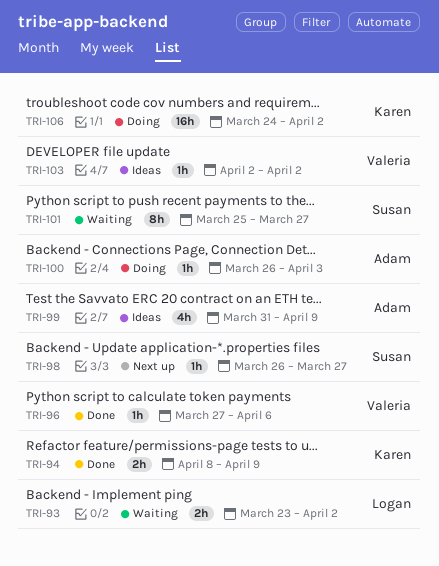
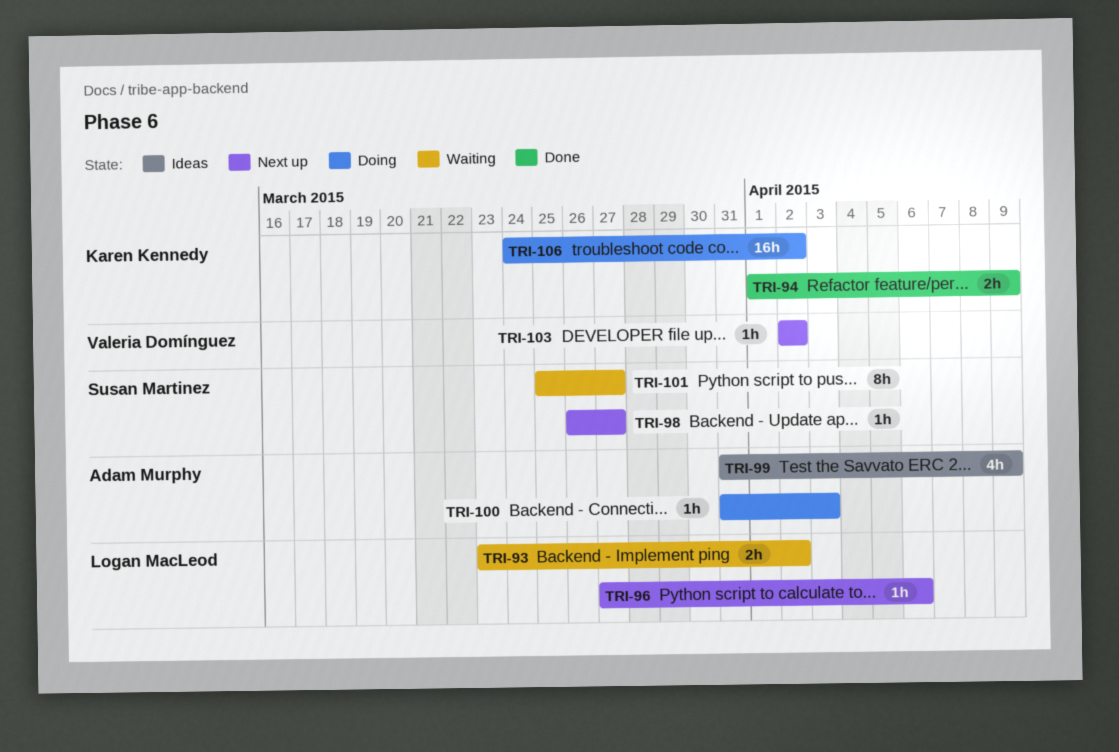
TRI-94, start: Apr 8 -> Apr 1
TRI-96, status: Done -> Next up
TRI-96, owner: Valeria Domínguez -> Logan MacLeod
TRI-100, start: Mar 26 -> Mar 31
TRI-103, status: Ideas -> Next up

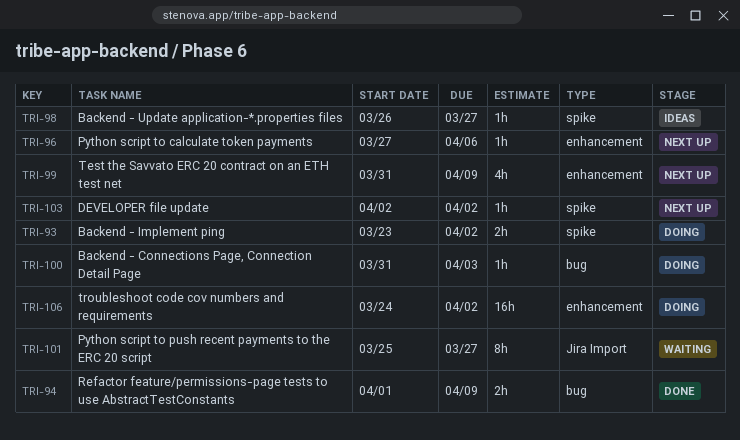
TRI-93, status: Waiting -> Doing
TRI-98, status: Next up -> Ideas
TRI-99, status: Ideas -> Next up

